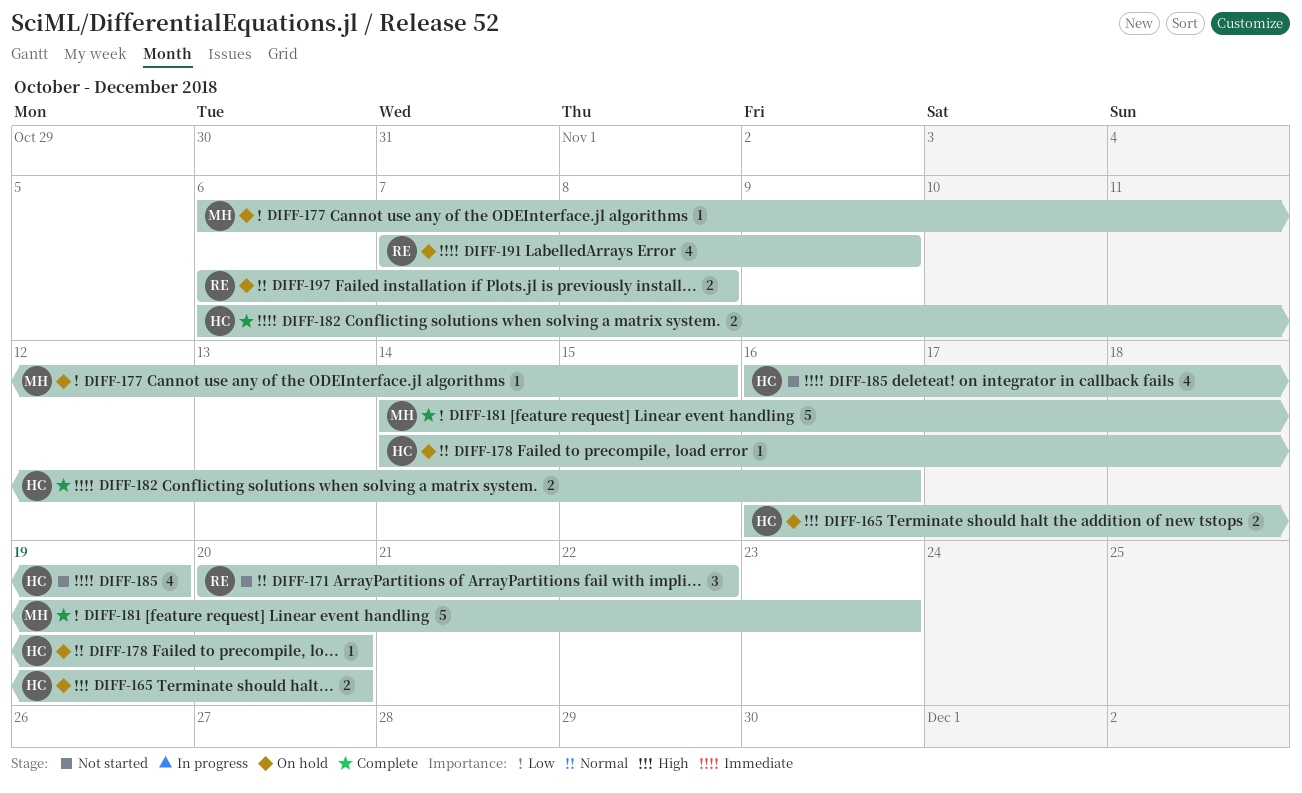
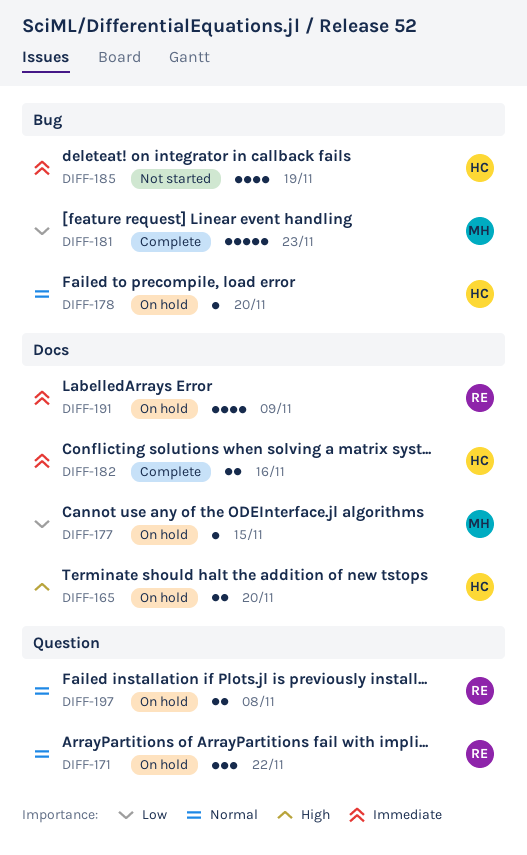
DIFF-171, status: Not started -> On hold

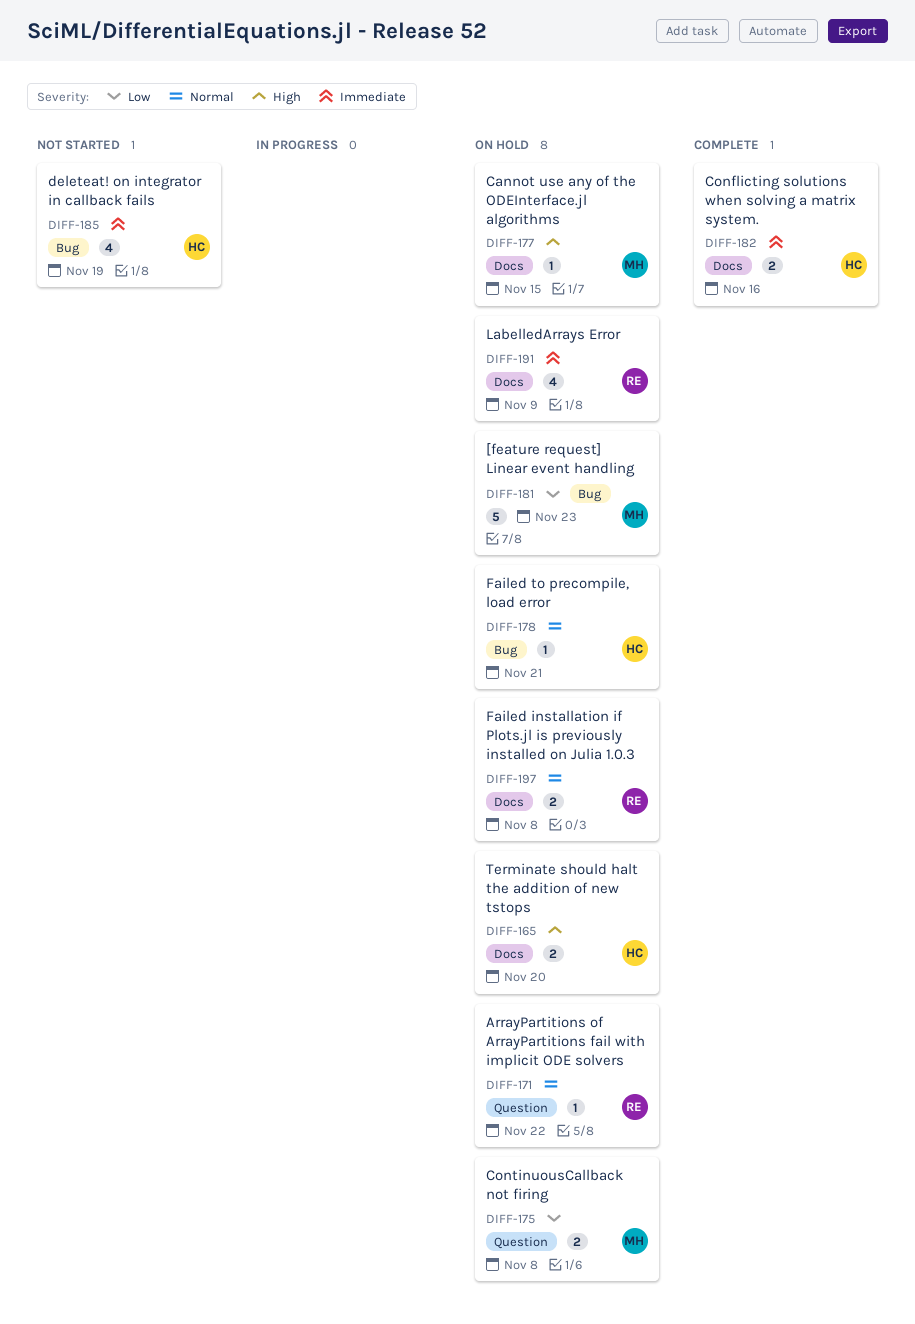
DIFF-171, estimate: 3 -> 1
DIFF-175: none -> present
DIFF-177, priority: Low -> High
DIFF-178, due: Nov 20 -> Nov 21
DIFF-181, status: Complete -> On hold
DIFF-197, label: Question -> Docs

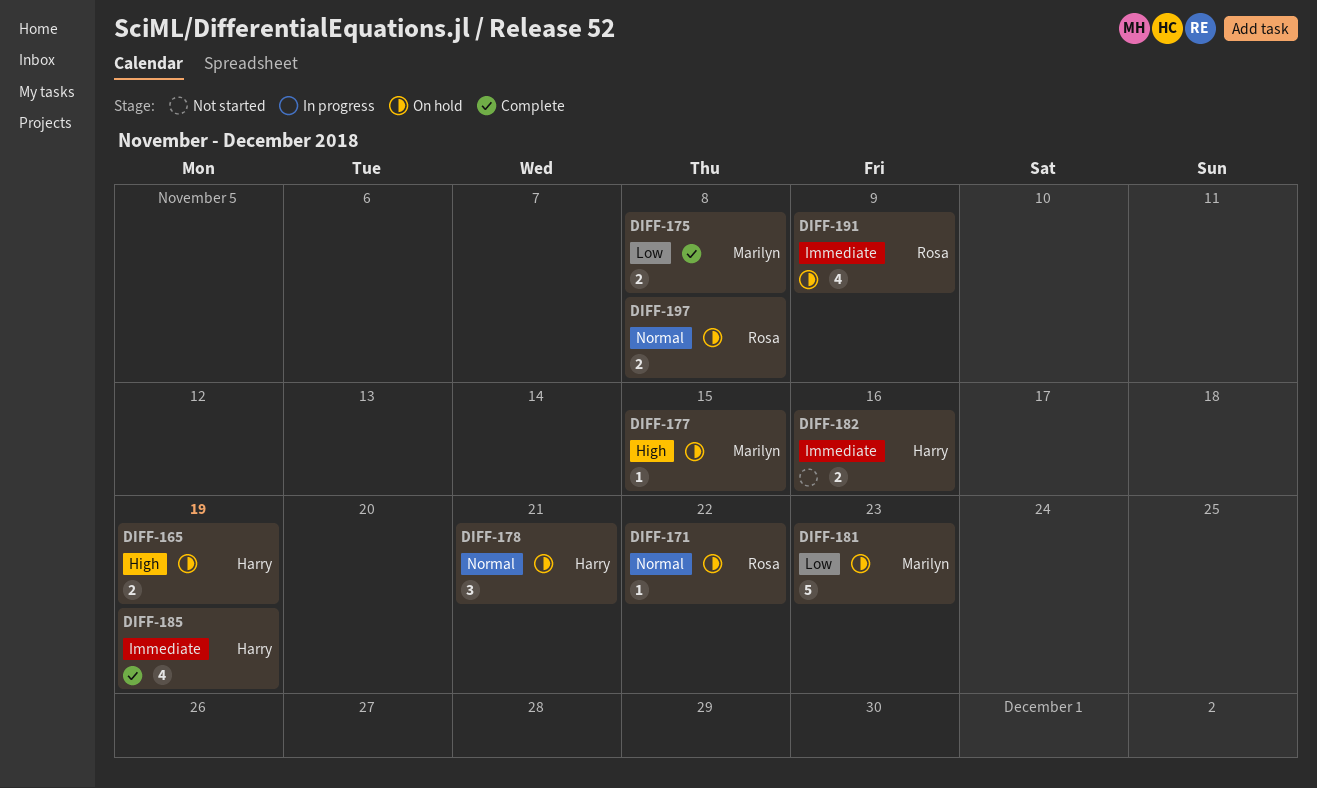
DIFF-165, due: Nov 20 -> Nov 19
DIFF-175, status: On hold -> Complete
DIFF-178, estimate: 1 -> 3
DIFF-182, status: Complete -> Not started
DIFF-185, status: Not started -> Complete

